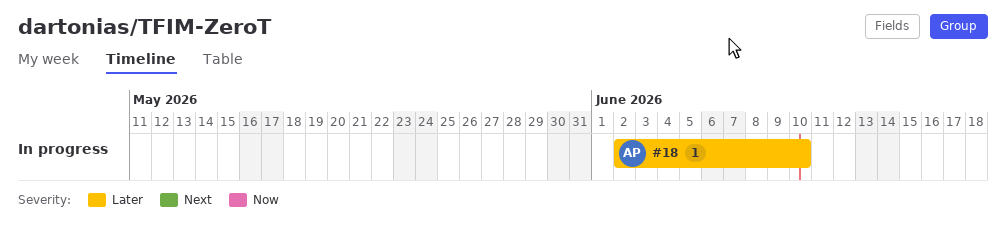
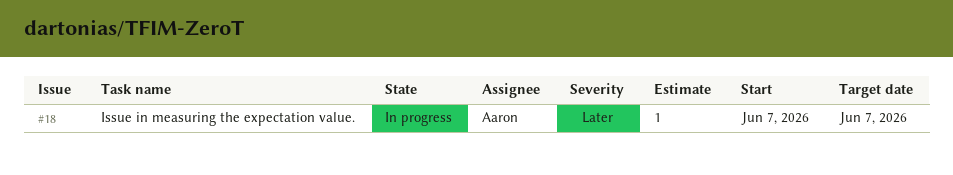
#18, start: Jun 2 -> Jun 7
#18, due: Jun 10 -> Jun 7

